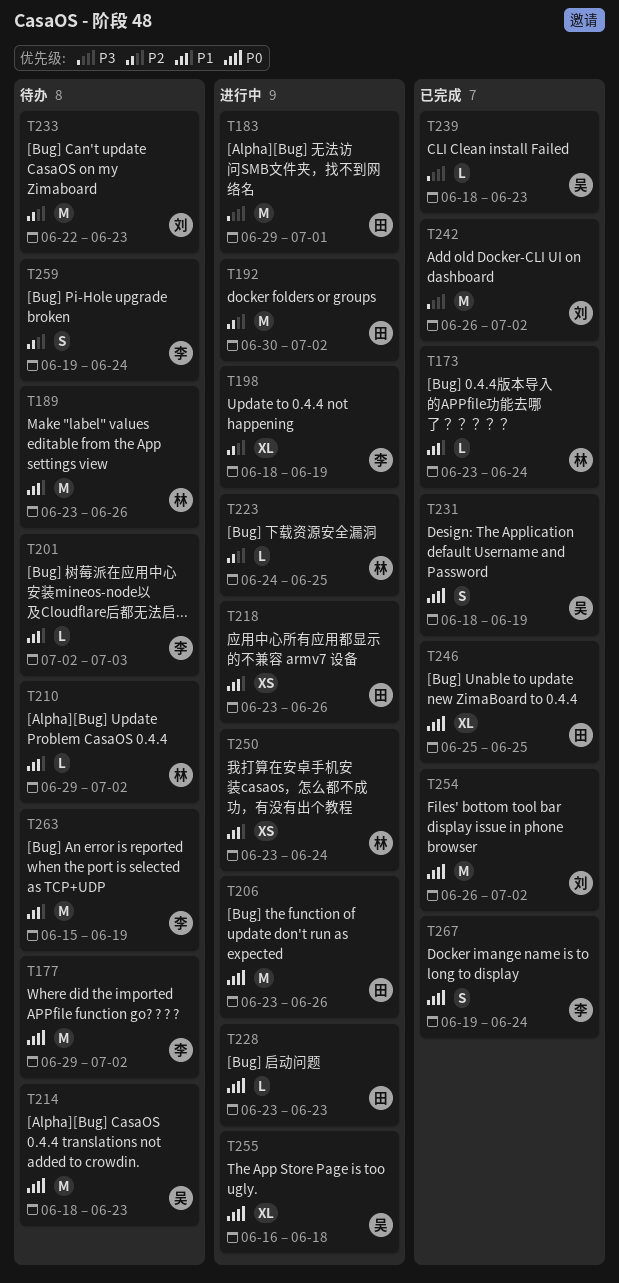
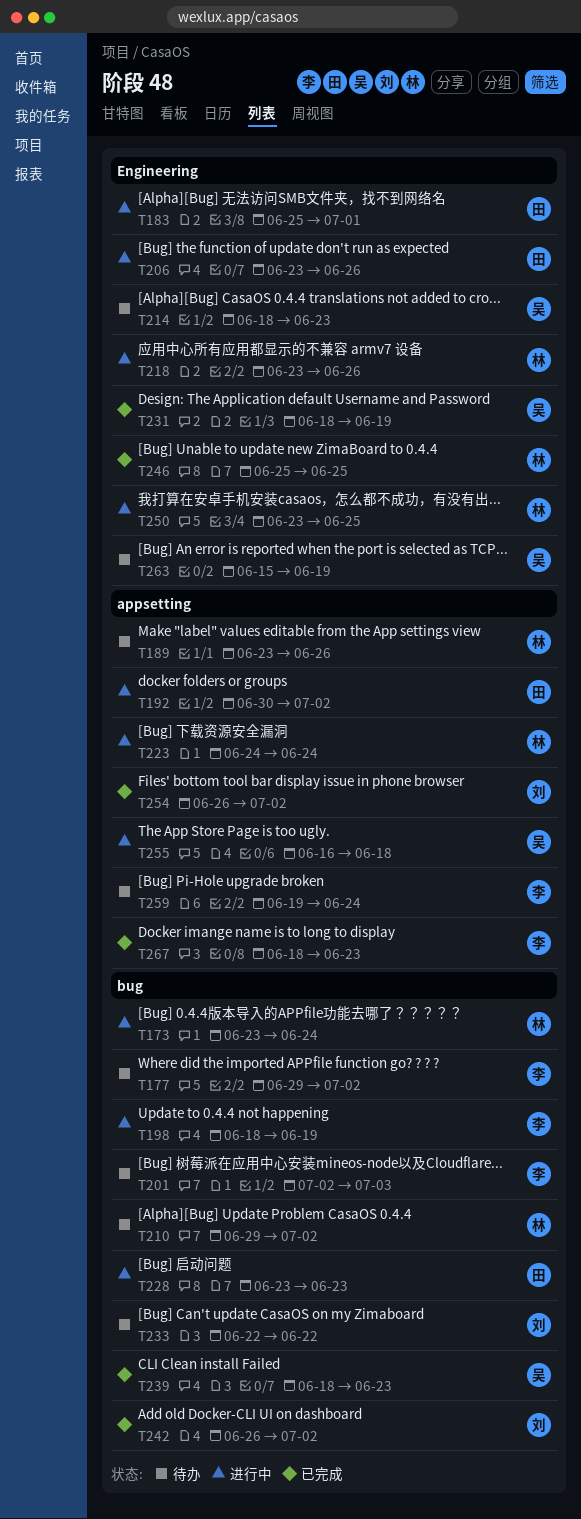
T173, status: 已完成 -> 进行中
T183, start: Jun 29 -> Jun 25
T218, owner: 田 -> 林
T223, due: Jun 25 -> Jun 24
T233, due: Jun 23 -> Jun 22
T246, owner: 田 -> 林
T250, due: Jun 24 -> Jun 25
T263, owner: 李 -> 吴
T267, start: Jun 19 -> Jun 18
T267, due: Jun 24 -> Jun 23

